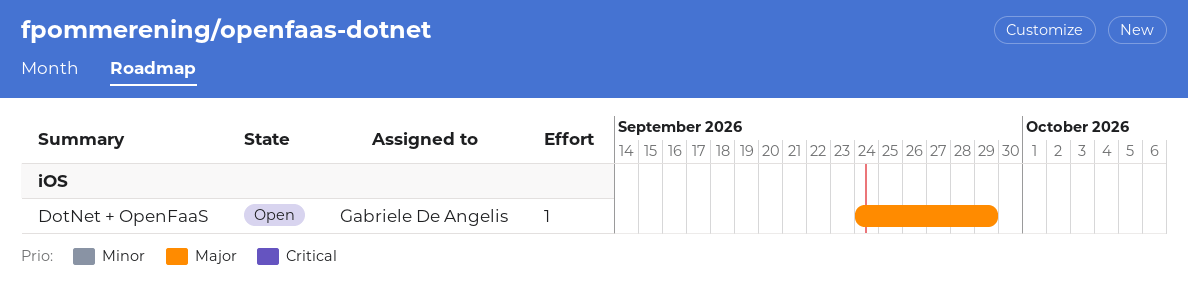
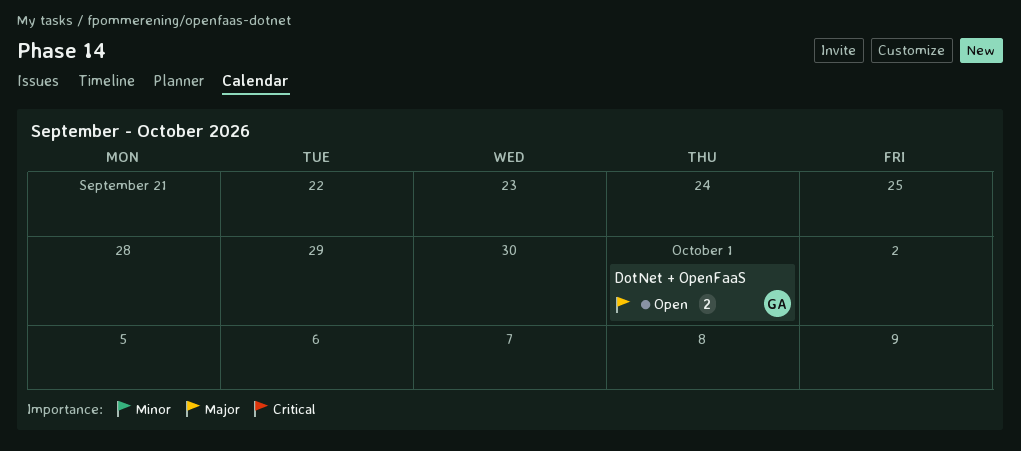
DotNet + OpenFaaS, estimate: 1 -> 2
DotNet + OpenFaaS, due: Sep 29 -> Oct 1

